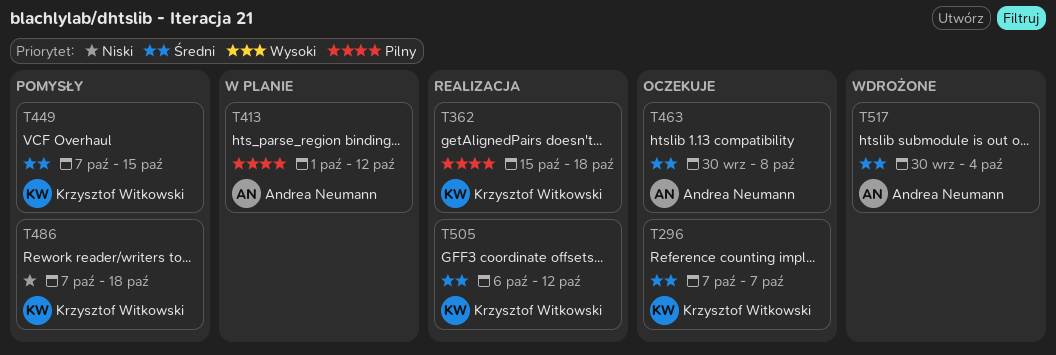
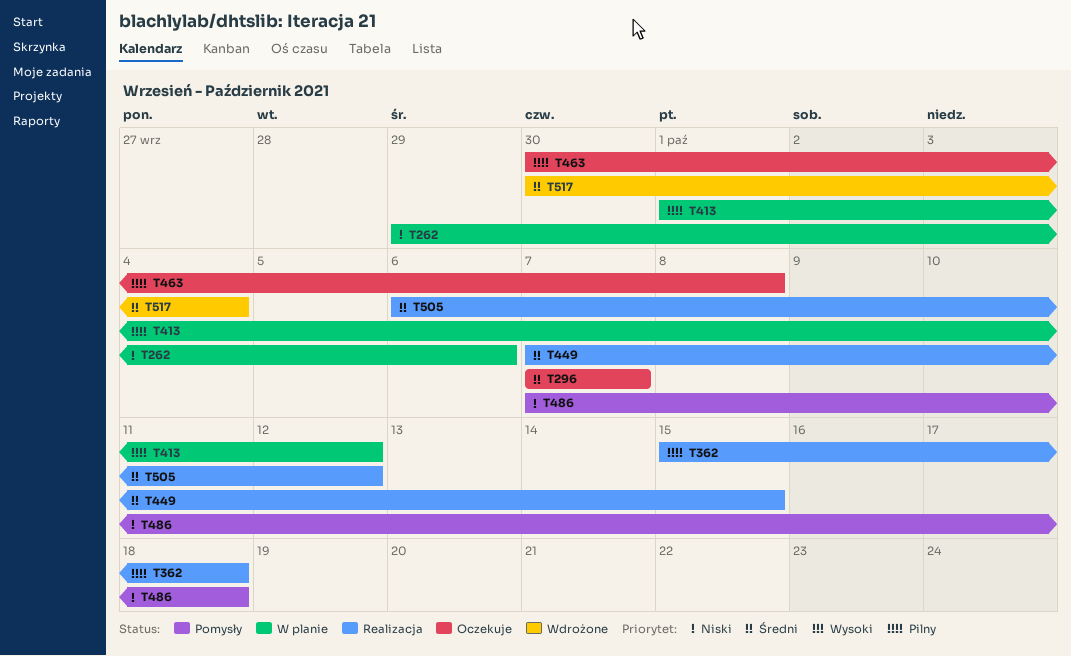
T262: none -> present
T449, status: Pomysły -> Realizacja
T463, priority: Średni -> Pilny

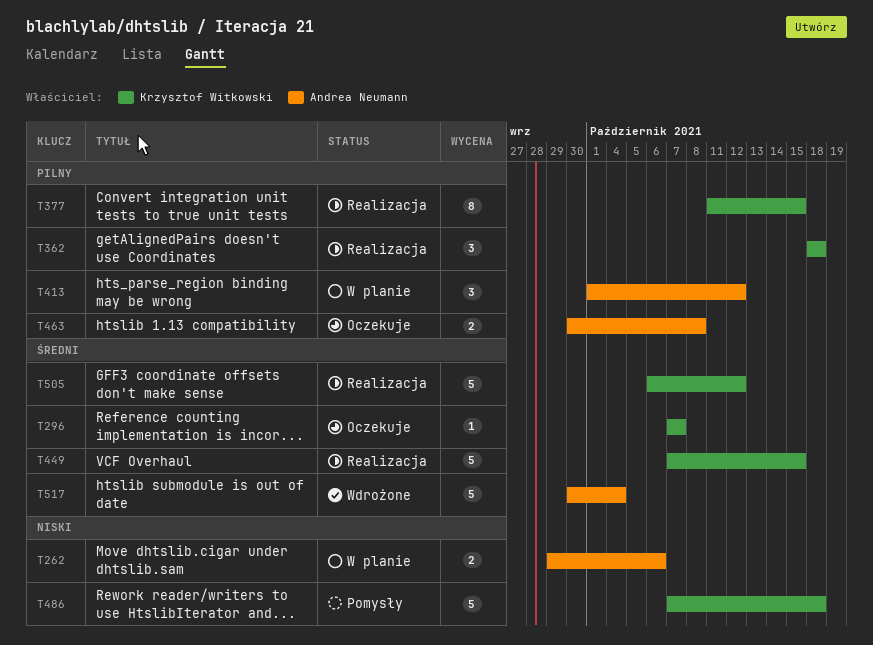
T362, start: Oct 15 -> Oct 18
T377: none -> present

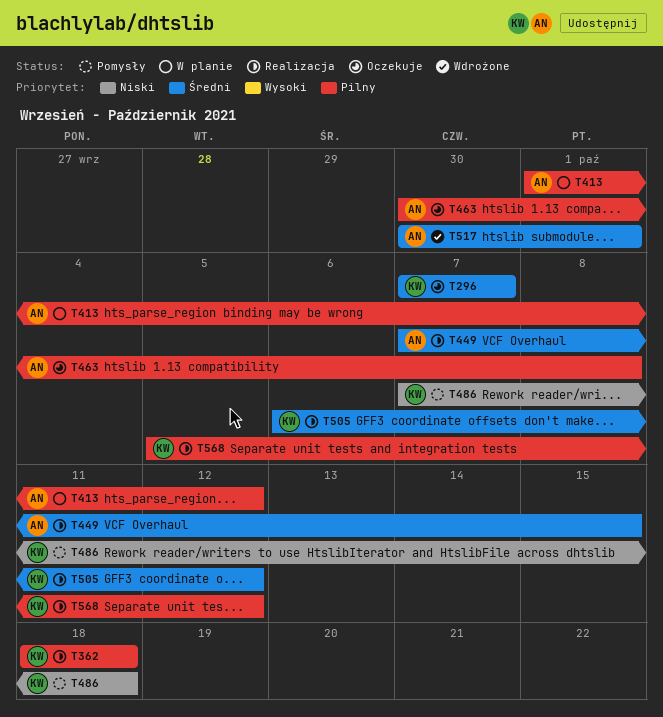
T262: present -> none
T377: present -> none
T449, owner: Krzysztof Witkowski -> Andrea Neumann
T517, due: Oct 4 -> Oct 1
T568: none -> present

